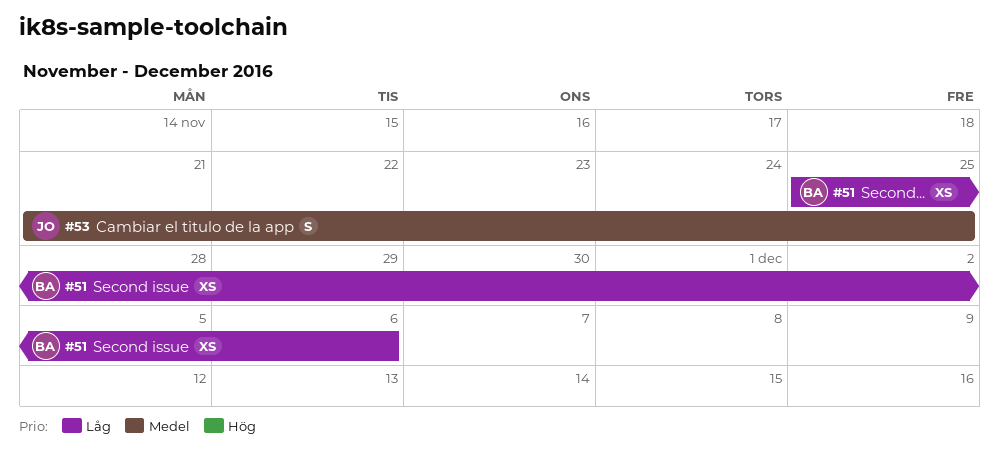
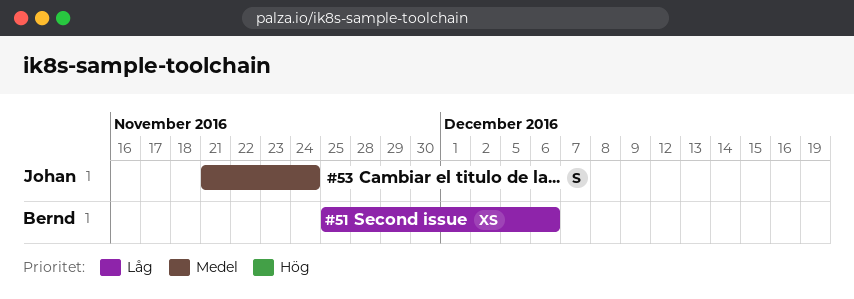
#53, due: Nov 25 -> Nov 24

